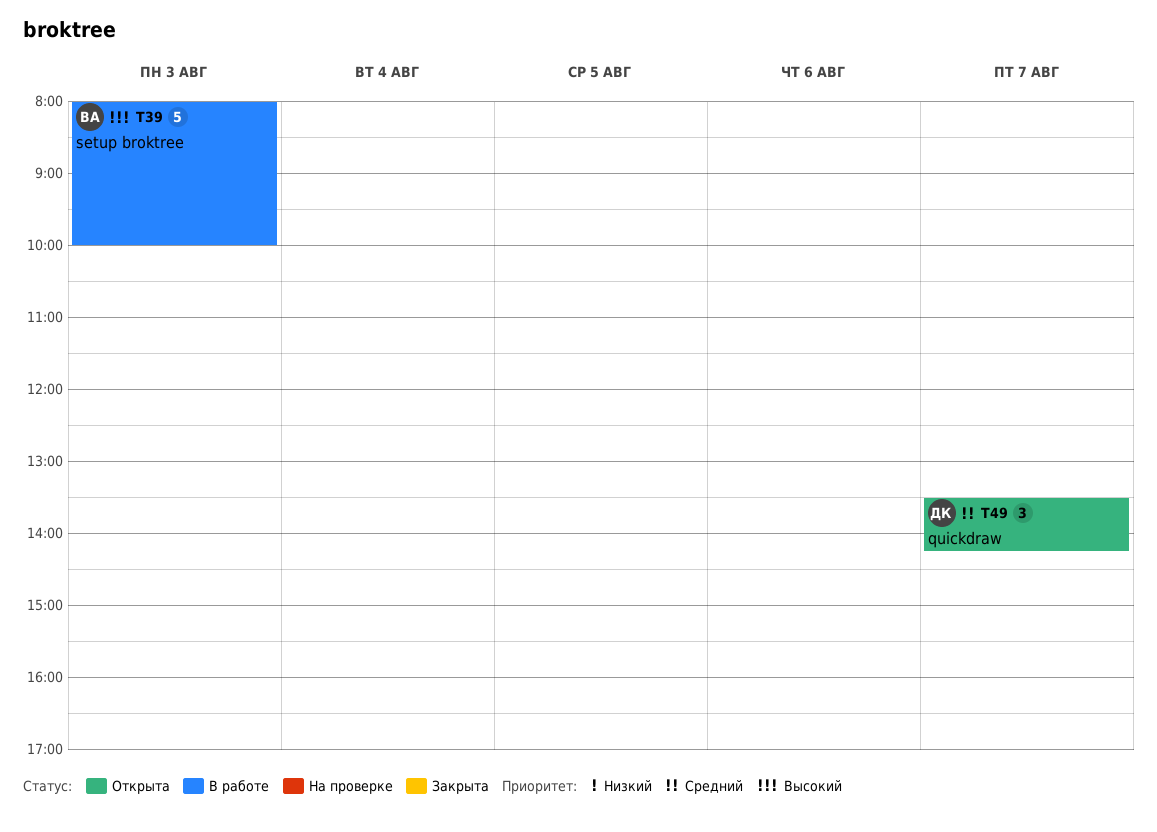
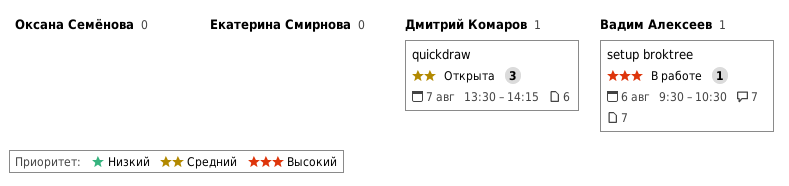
setup broktree, estimate: 5 -> 1
setup broktree, day: Aug 3 -> Aug 6
setup broktree, begins: 08:00 -> 09:30
setup broktree, ends: 10:00 -> 10:30

